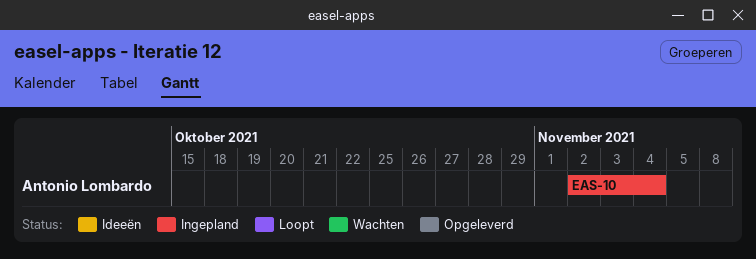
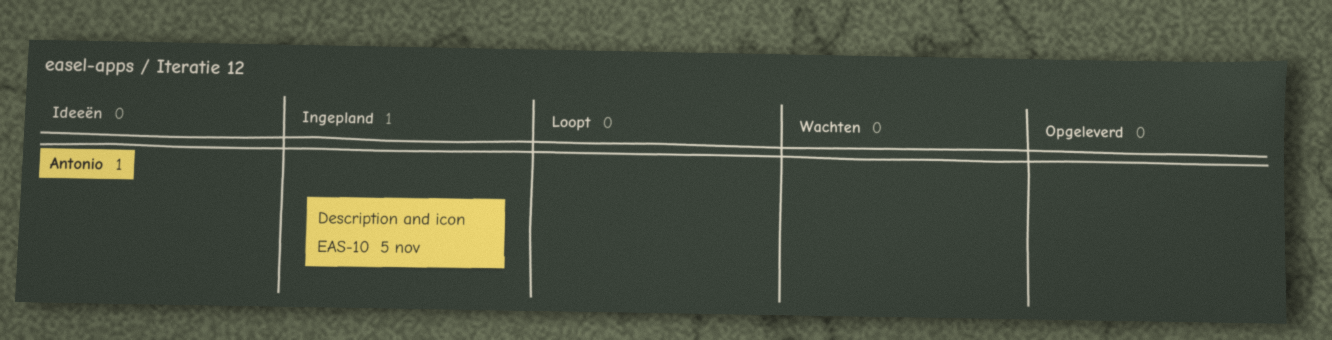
EAS-10, due: Nov 4 -> Nov 5

